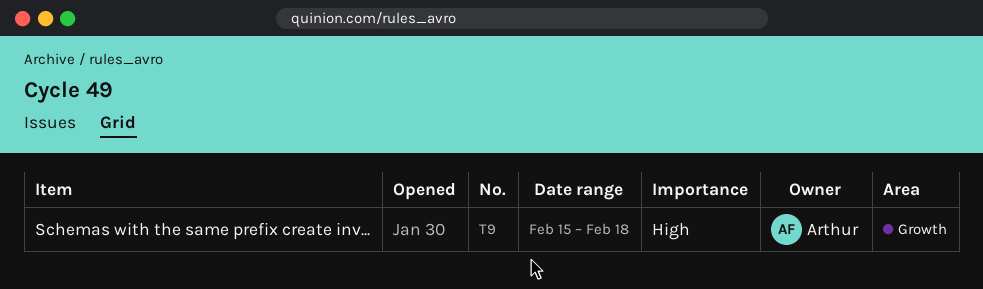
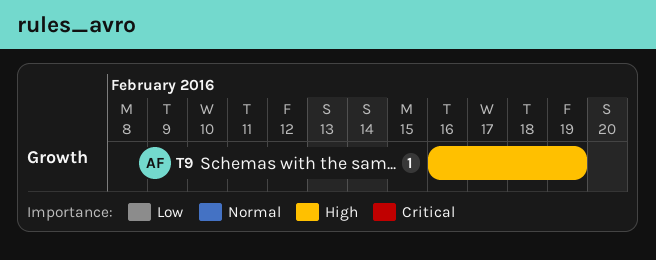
T9, start: Feb 15 -> Feb 16
T9, due: Feb 18 -> Feb 19

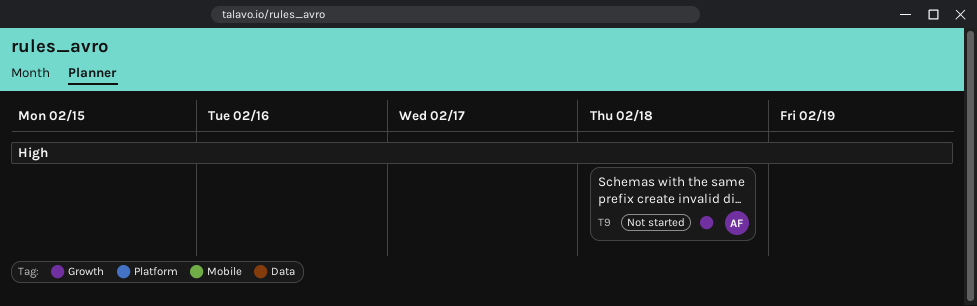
T9, due: Feb 19 -> Feb 18

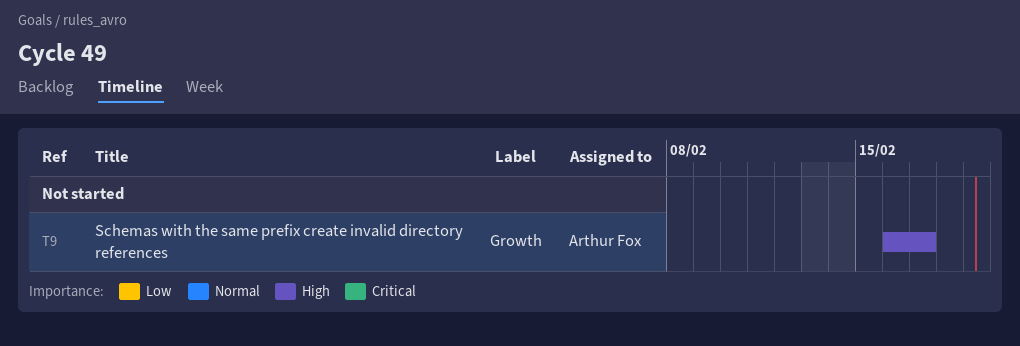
T9, due: Feb 18 -> Feb 17

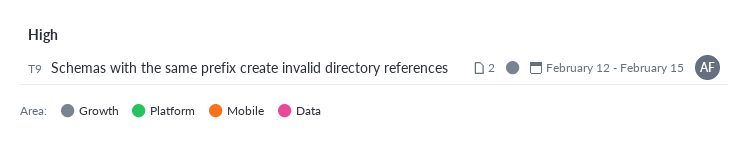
T9, start: Feb 16 -> Feb 12
T9, due: Feb 17 -> Feb 15

